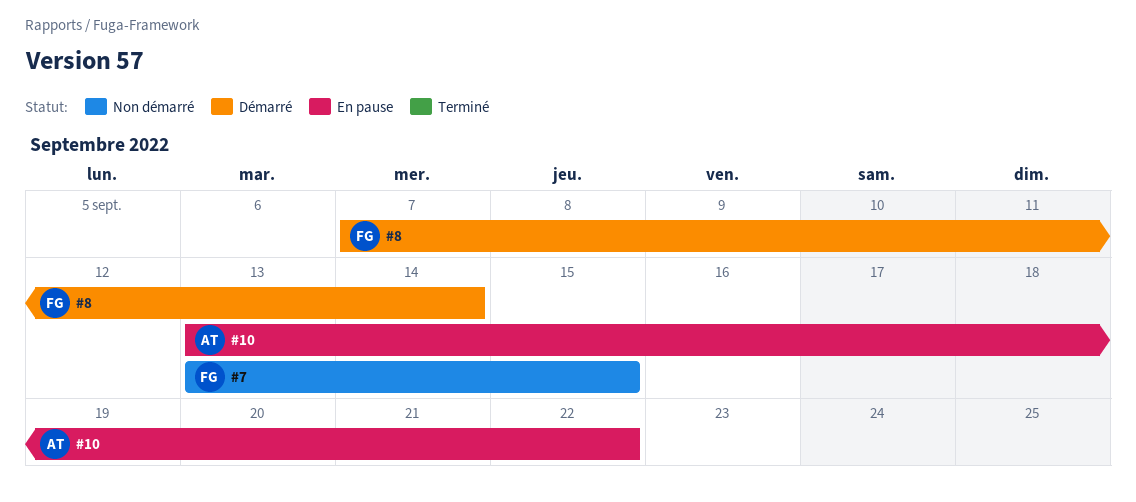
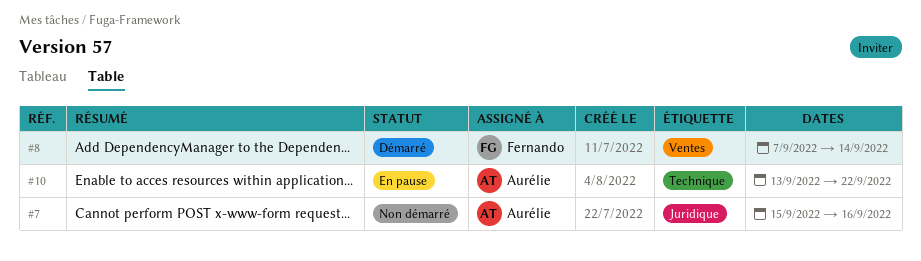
#7, owner: Fernando -> Aurélie
#7, start: Sep 13 -> Sep 15
#7, due: Sep 15 -> Sep 16

